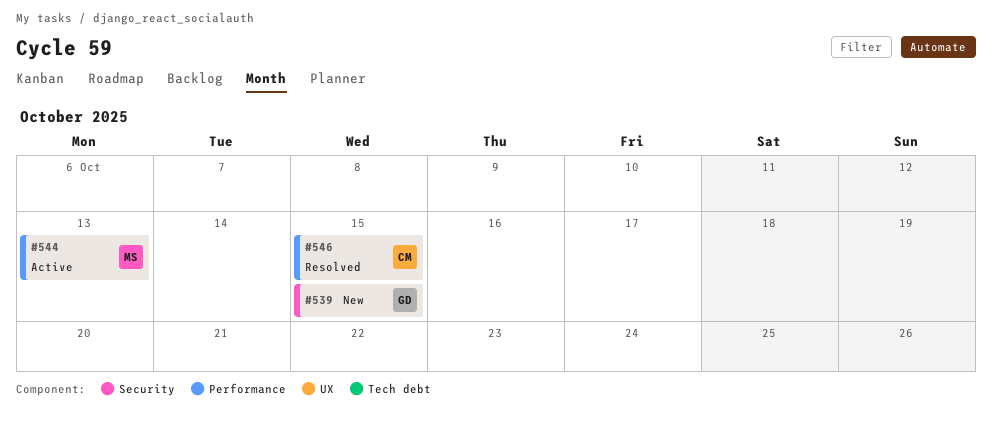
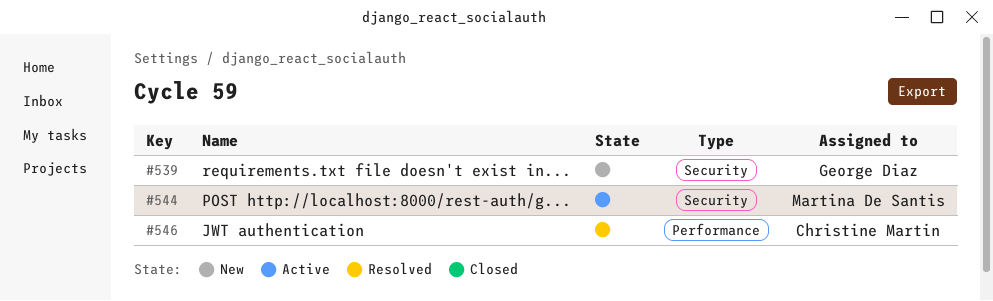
#544, label: Performance -> Security

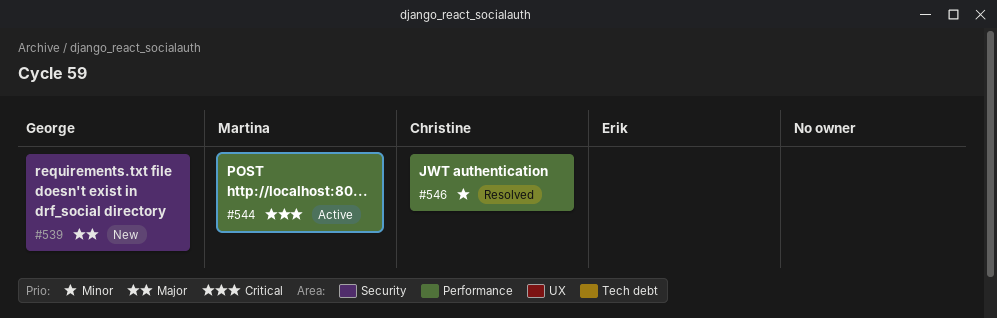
#544, label: Security -> Performance

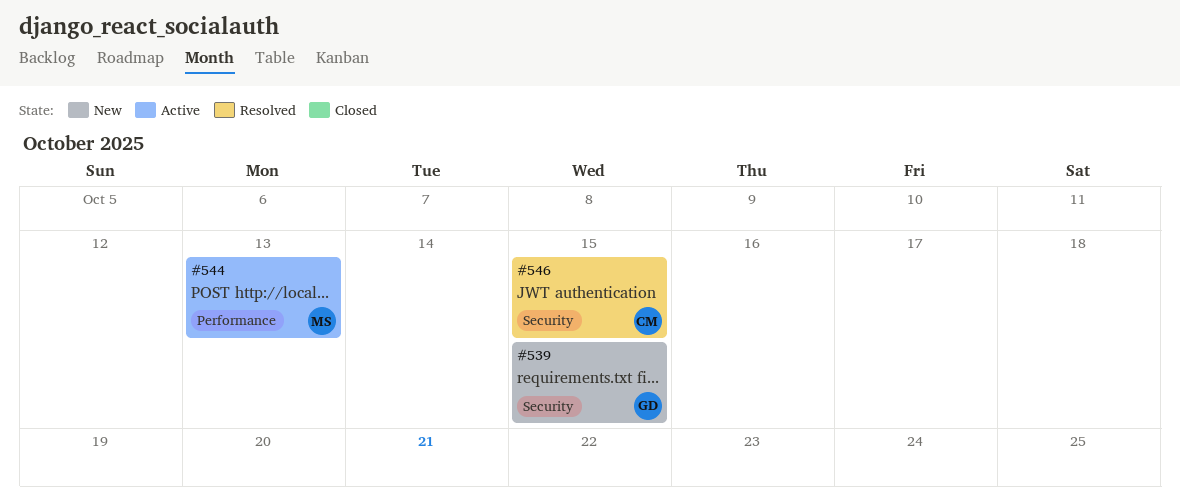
#546, label: Performance -> Security

